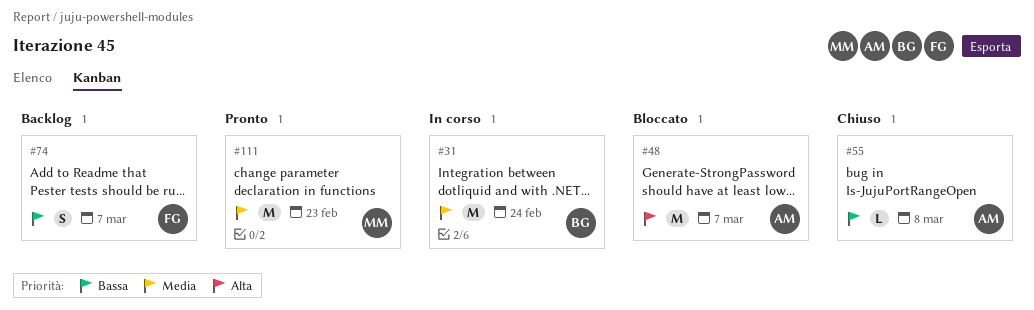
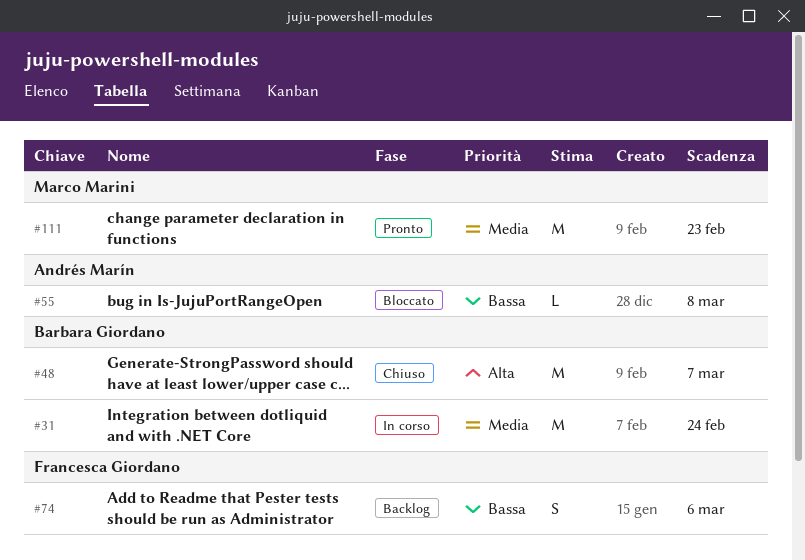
#48, status: Bloccato -> Chiuso
#48, owner: Andrés Marín -> Barbara Giordano
#55, status: Chiuso -> Bloccato
#74, due: Mar 7 -> Mar 6

